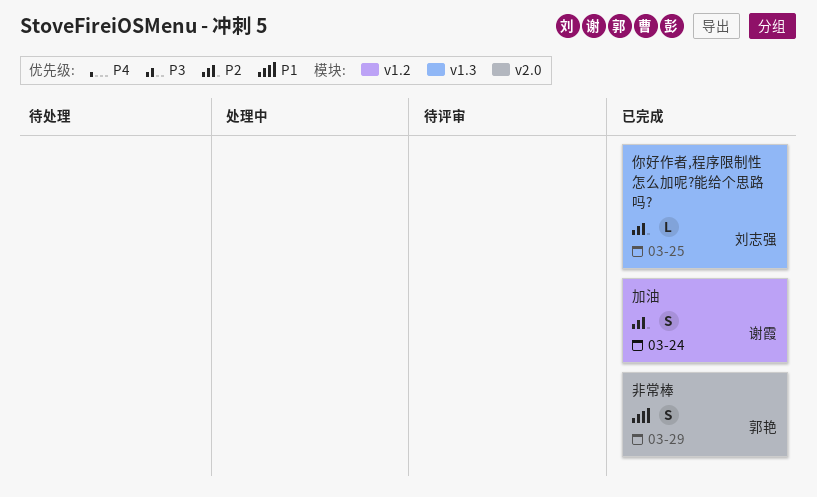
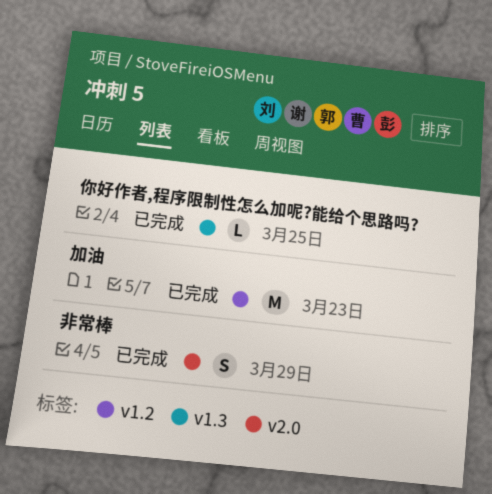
加油, estimate: S -> M
加油, due: Mar 24 -> Mar 23

